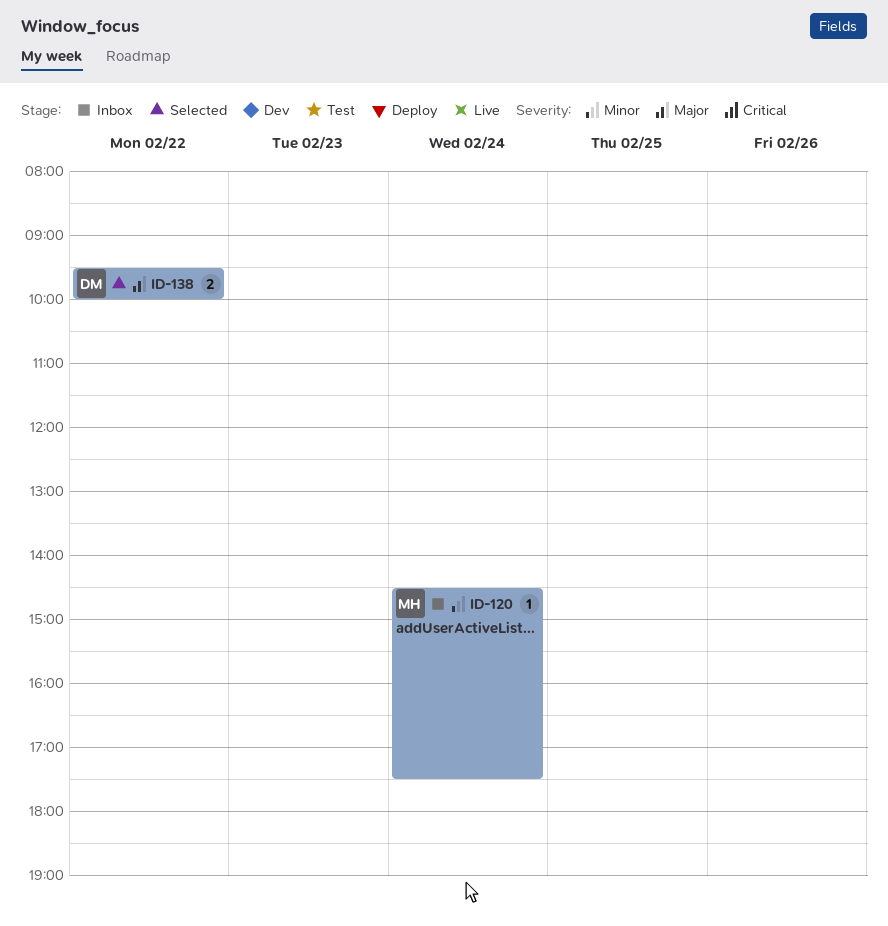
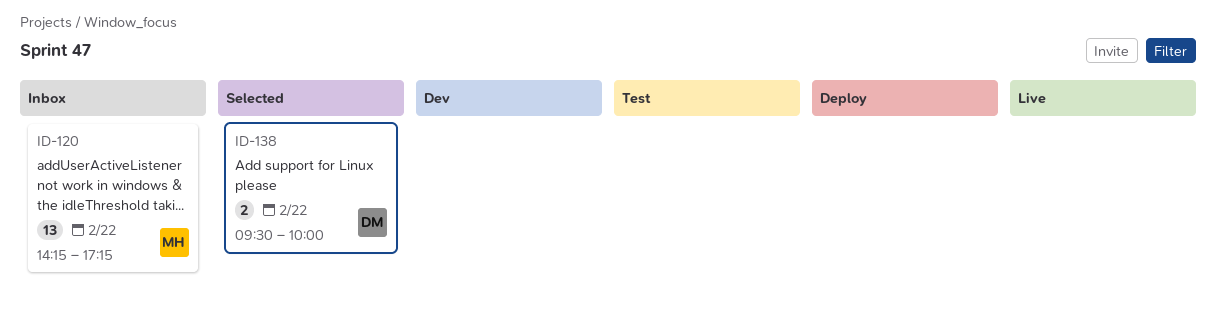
ID-120, estimate: 1 -> 13
ID-120, day: Feb 24 -> Feb 22
ID-120, begins: 14:30 -> 14:15
ID-120, ends: 17:30 -> 17:15

